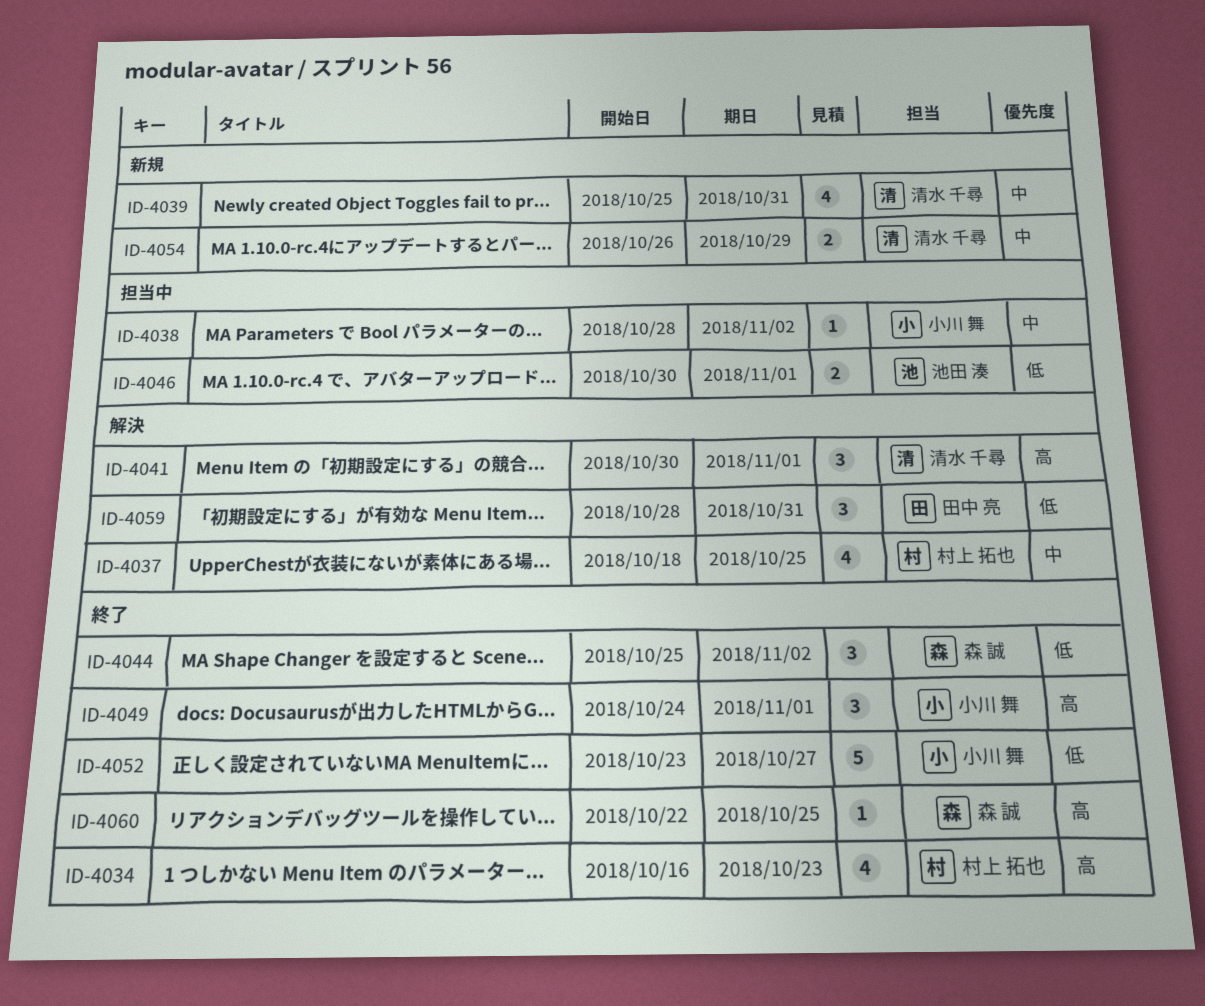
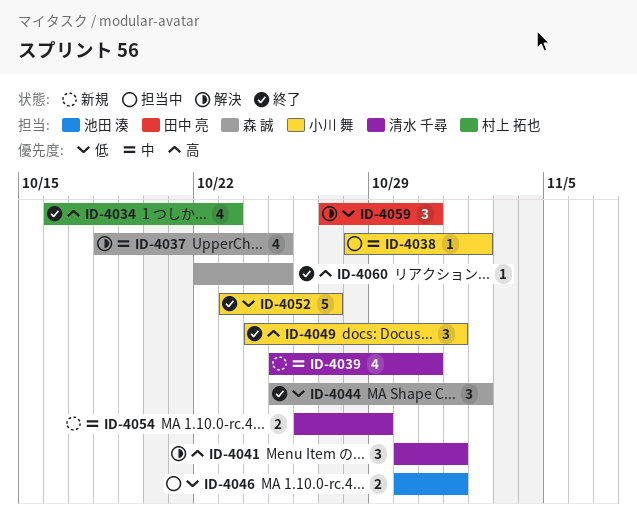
ID-4037, owner: 村上 拓也 -> 森 誠
ID-4059, start: Oct 28 -> Oct 27

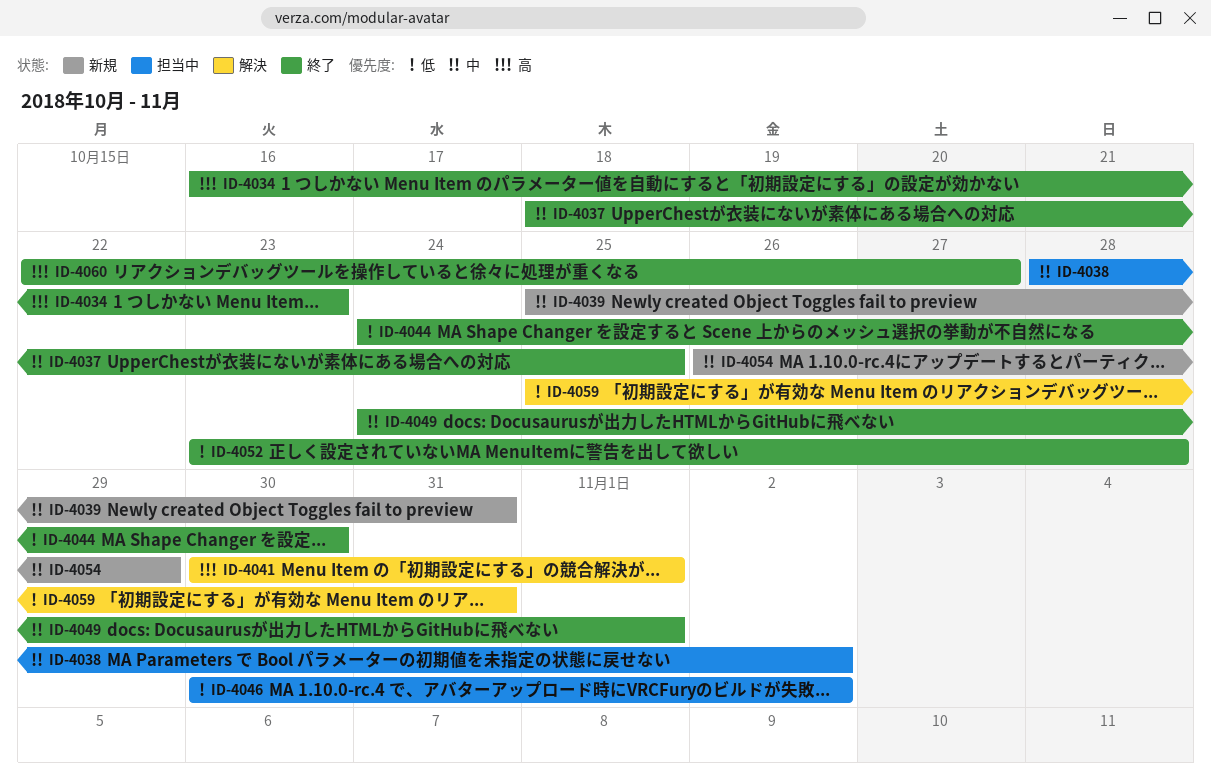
ID-4037, status: 解決 -> 終了
ID-4044, start: Oct 25 -> Oct 24
ID-4044, due: Nov 2 -> Oct 30
ID-4046, due: Nov 1 -> Nov 2
ID-4049, priority: 高 -> 中
ID-4052, due: Oct 27 -> Oct 28
ID-4059, start: Oct 27 -> Oct 25
ID-4060, due: Oct 25 -> Oct 27

